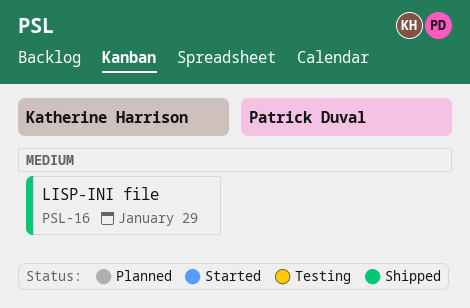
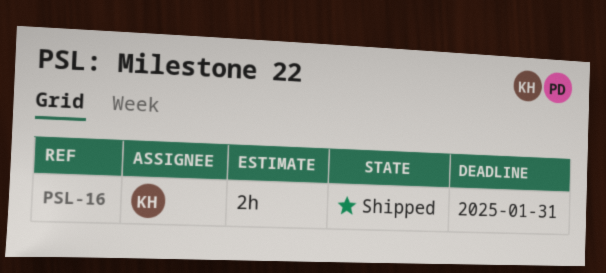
PSL-16, due: Jan 29 -> Jan 31

